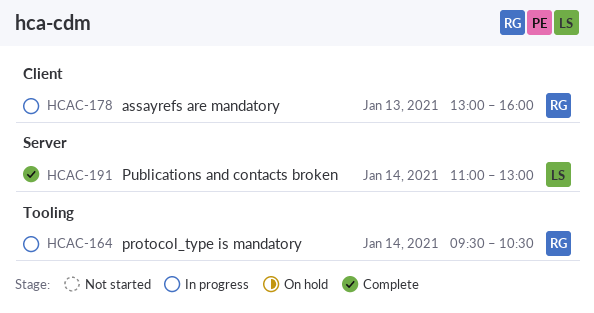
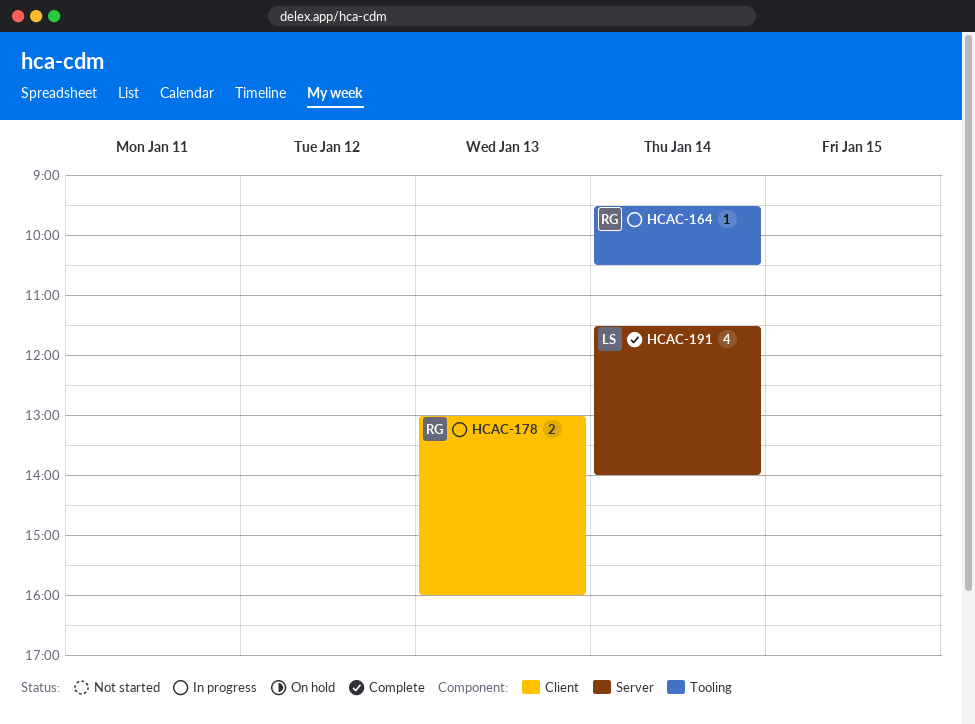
HCAC-191, begins: 11:00 -> 11:30
HCAC-191, ends: 13:00 -> 14:00

